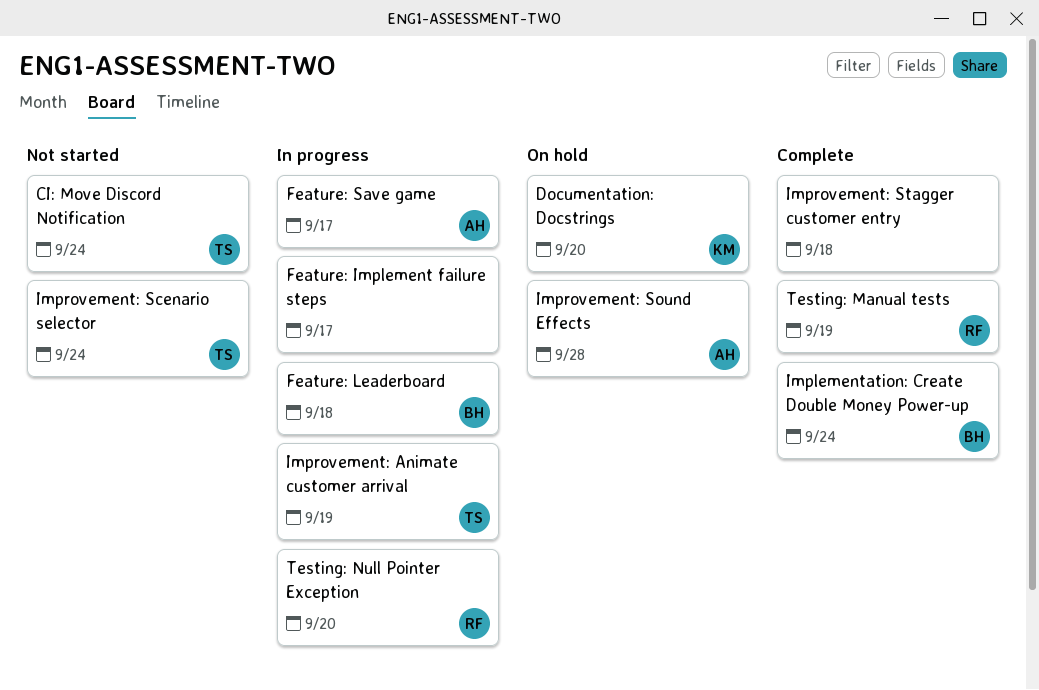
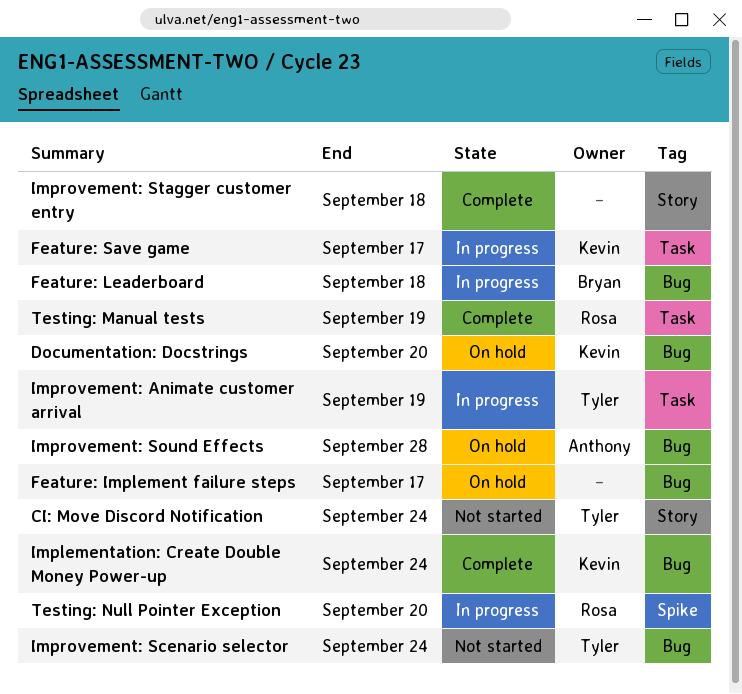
Feature: Implement failure steps, status: In progress -> On hold
Feature: Save game, owner: Anthony -> Kevin
Implementation: Create Double Money Power-up, owner: Bryan -> Kevin

